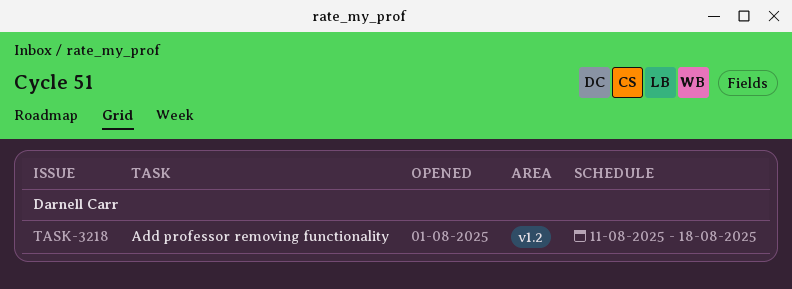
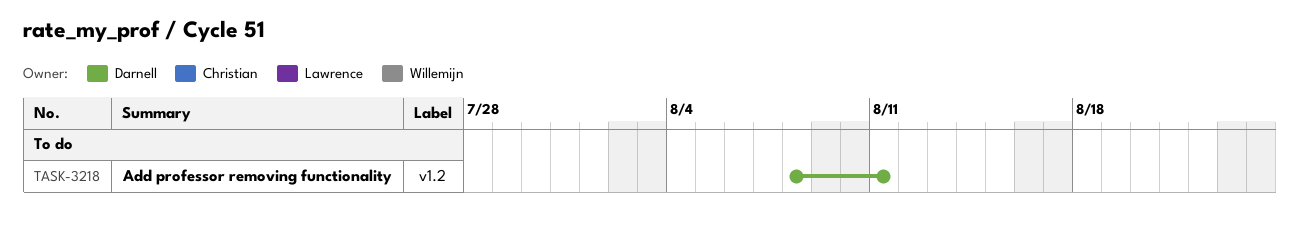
TASK-3218, start: Aug 11 -> Aug 8
TASK-3218, due: Aug 18 -> Aug 11

